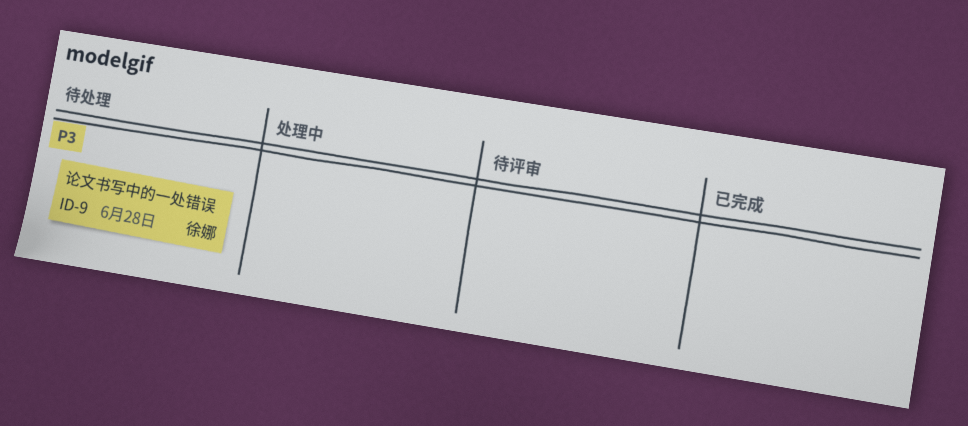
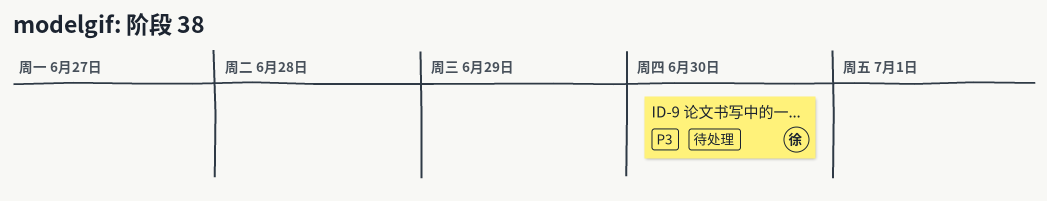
ID-9, due: Jun 28 -> Jun 30

